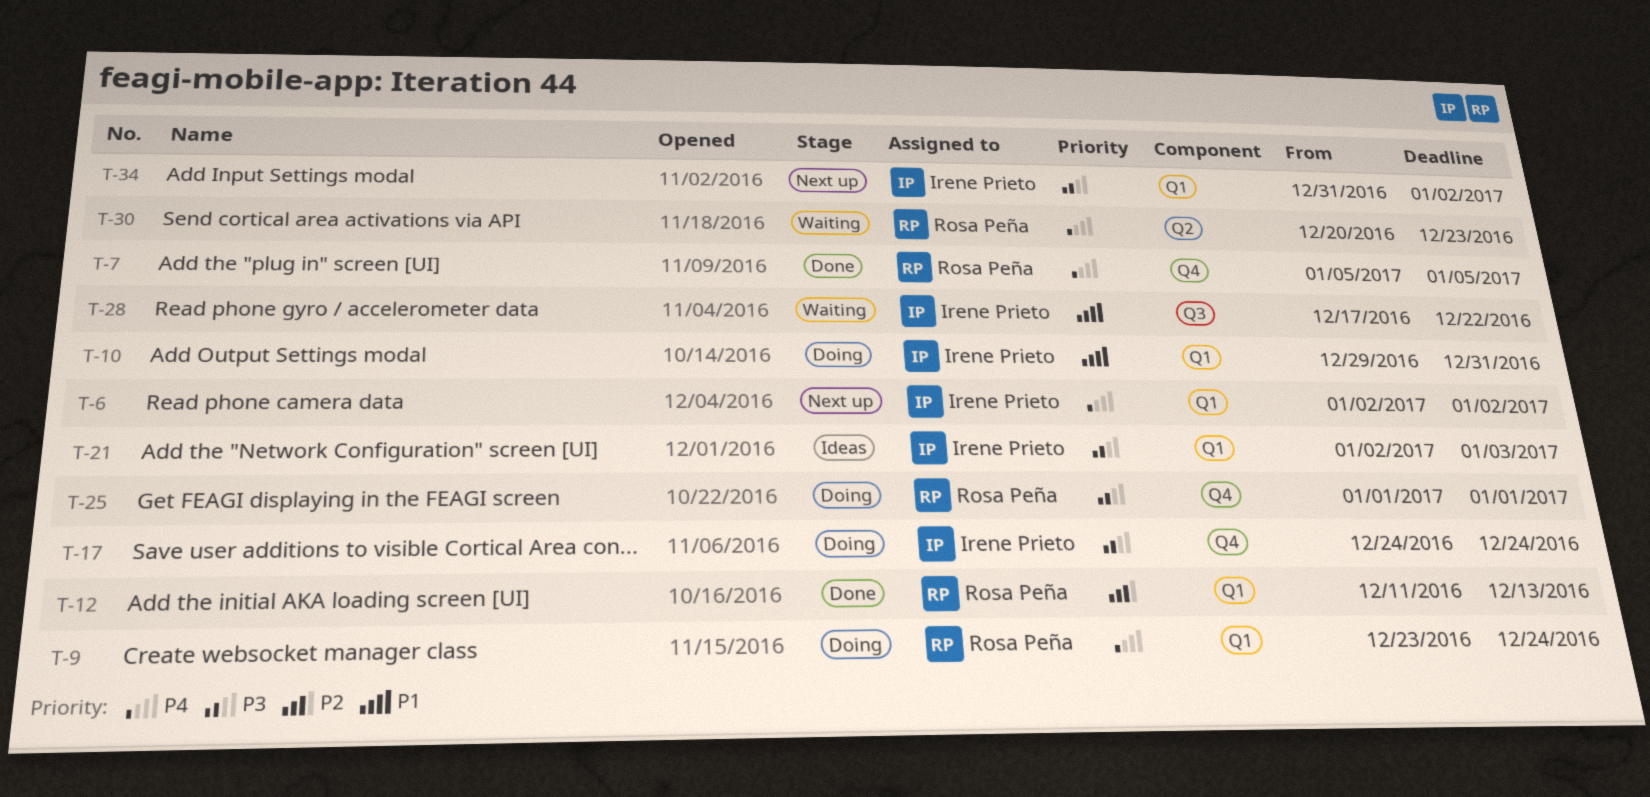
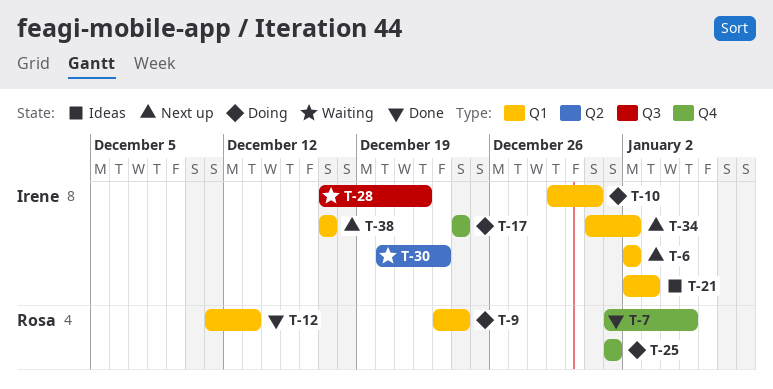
T-7, start: Jan 5 -> Jan 1
T-30, owner: Rosa Peña -> Irene Prieto
T-38: none -> present

